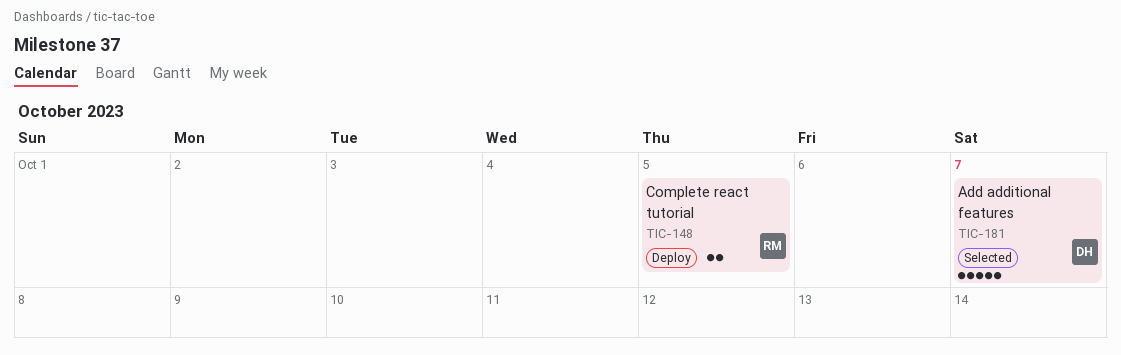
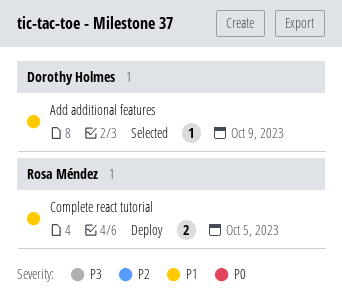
Add additional features, estimate: 5 -> 1
Add additional features, due: Oct 7 -> Oct 9

